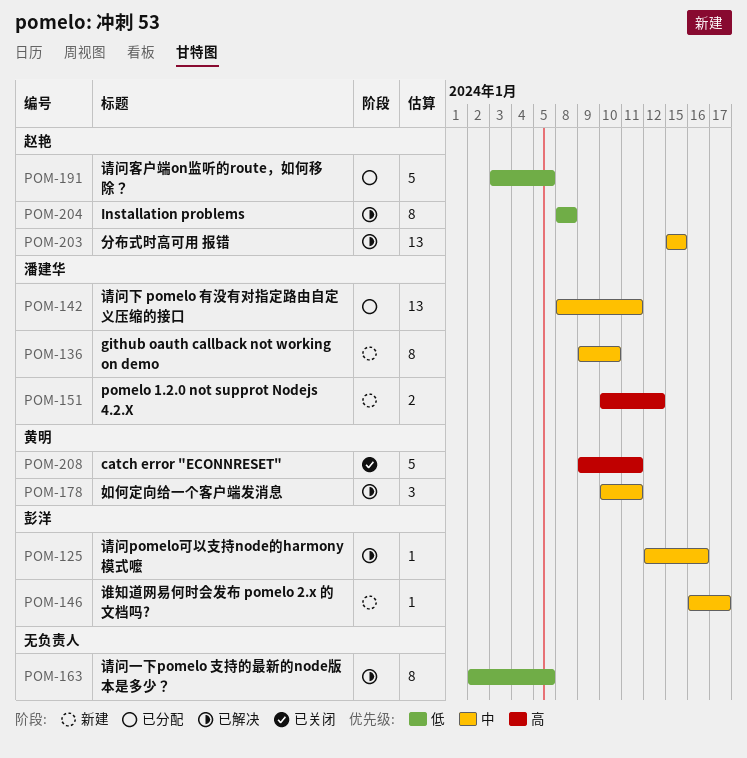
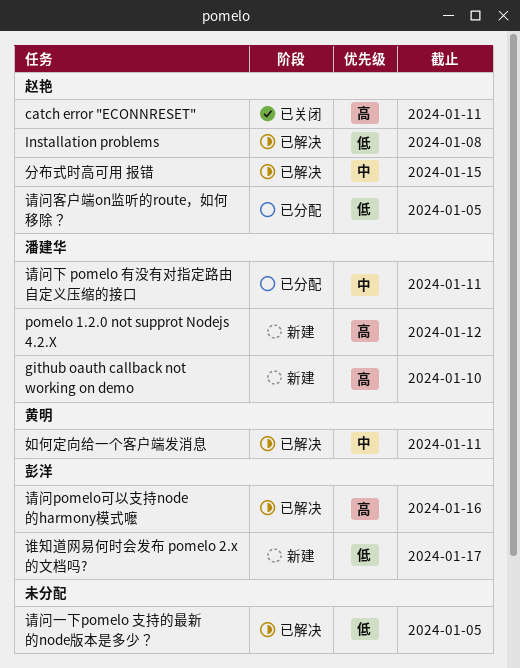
catch error "ECONNRESET", owner: 黄明 -> 赵艳
github oauth callback not working on demo, priority: 中 -> 高
请问pomelo可以支持node的harmony模式嚒, priority: 中 -> 高
谁知道网易何时会发布 pomelo 2.x 的文档吗?, priority: 中 -> 低

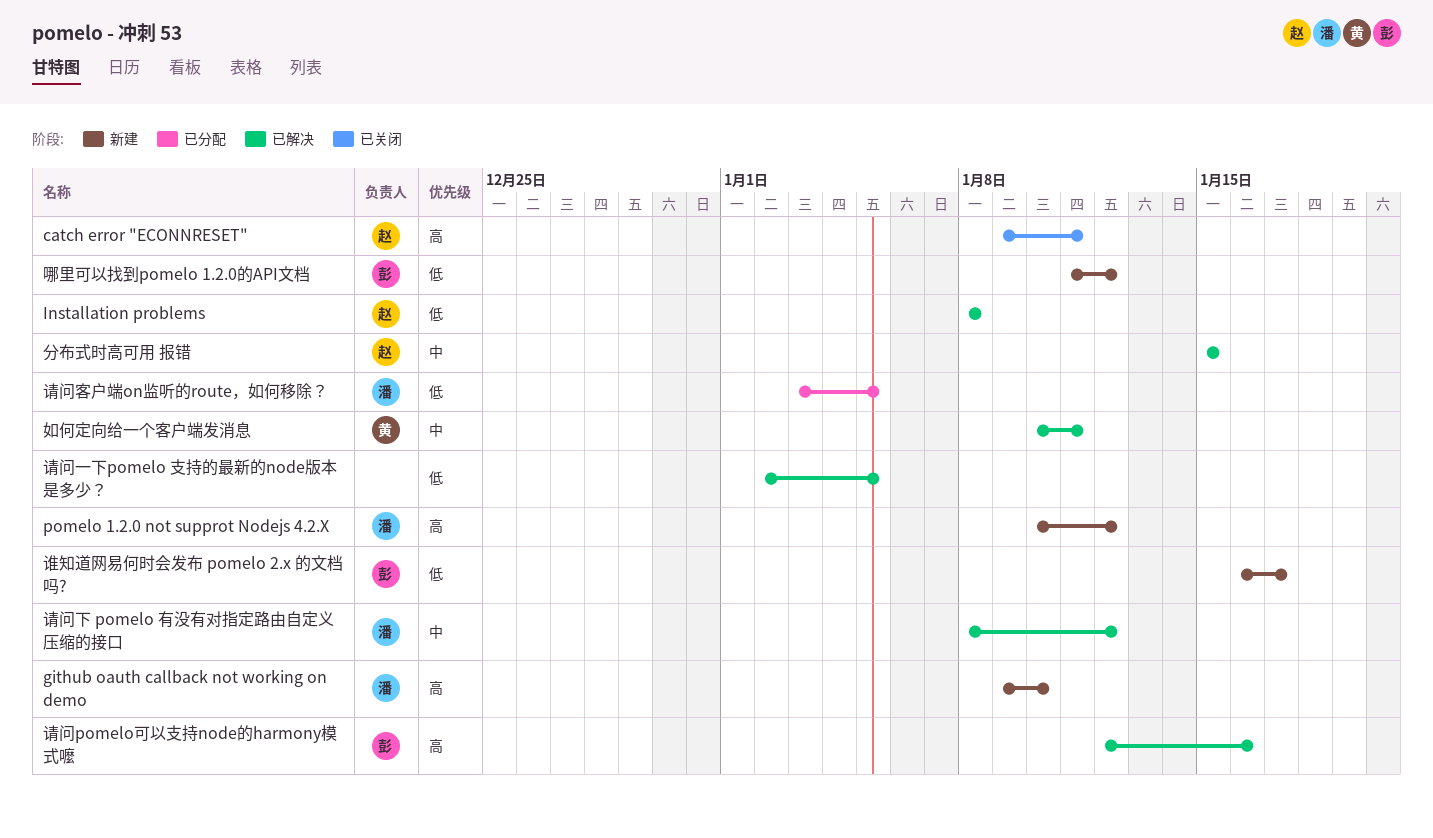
哪里可以找到pomelo 1.2.0的API文档: none -> present
请问下 pomelo 有没有对指定路由自定义压缩的接口, status: 已分配 -> 已解决
请问下 pomelo 有没有对指定路由自定义压缩的接口, due: Jan 11 -> Jan 12
请问客户端on监听的route，如何移除？, owner: 赵艳 -> 潘建华

